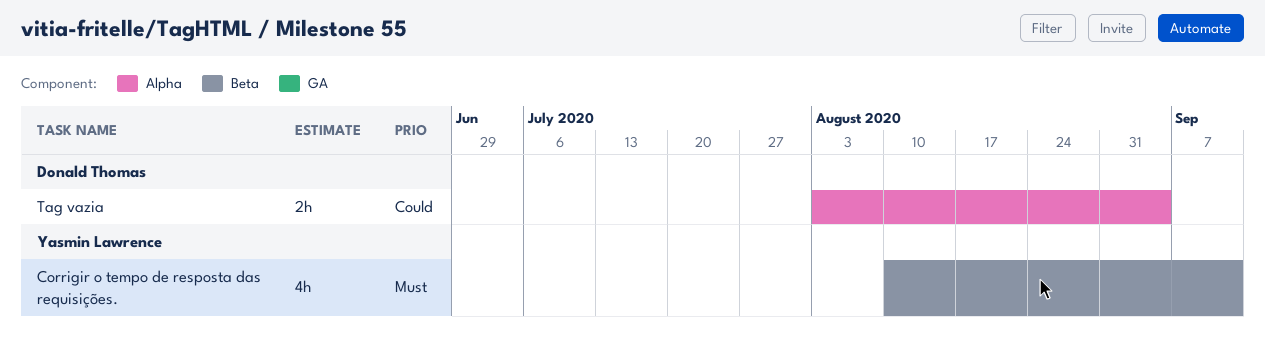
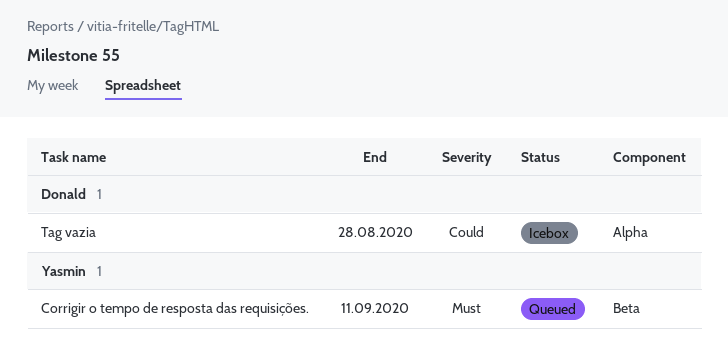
Tag vazia, due: Sep 4 -> Aug 28

